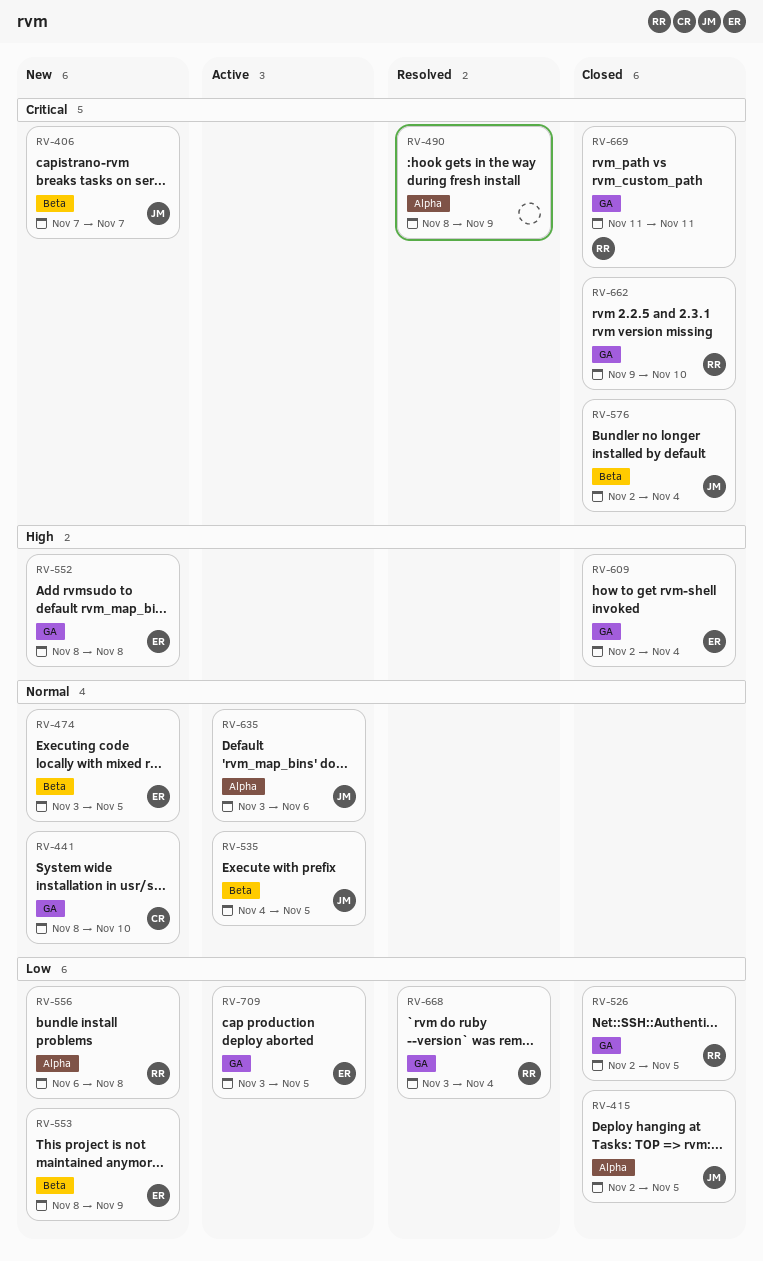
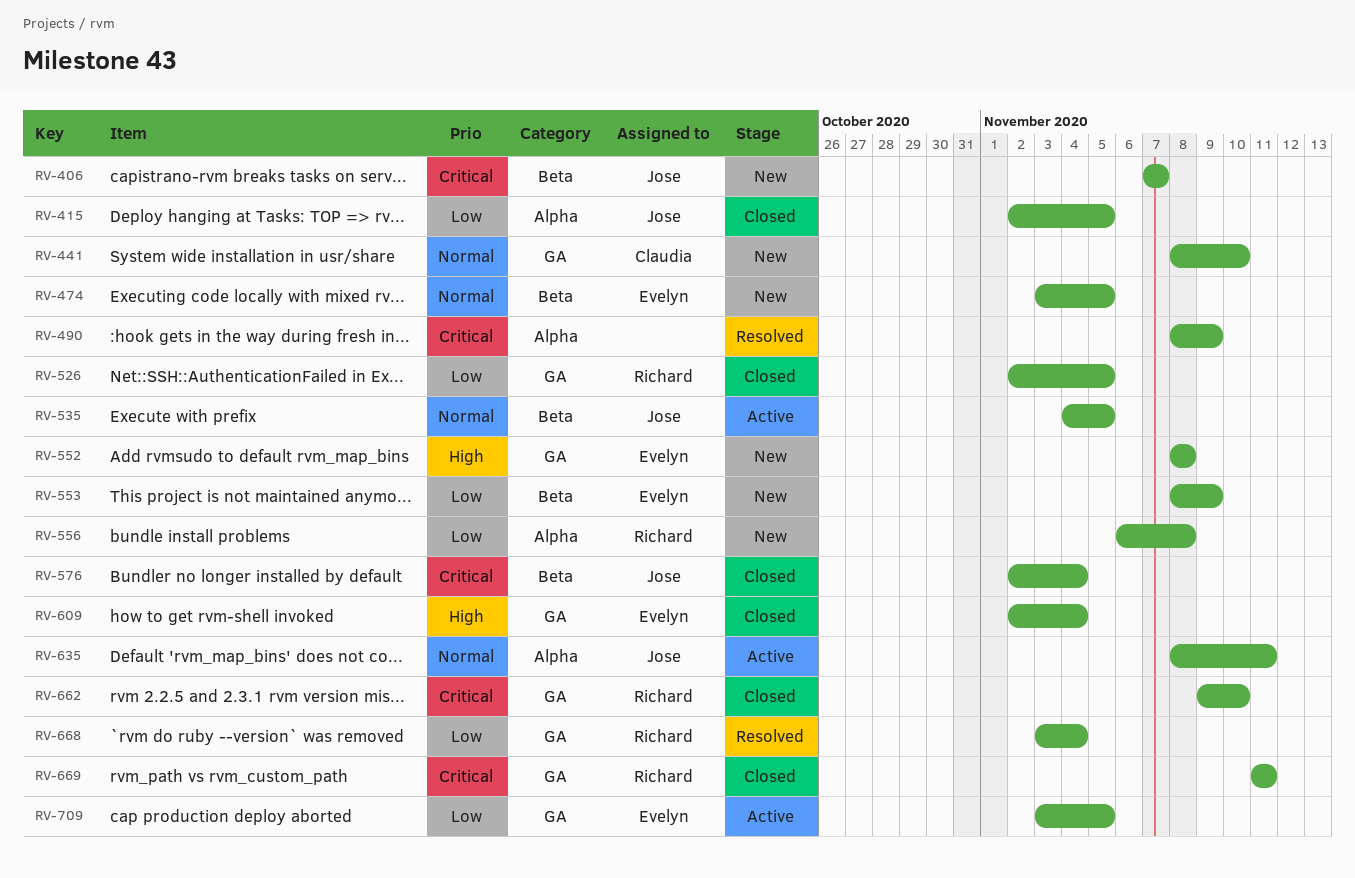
RV-635, start: Nov 3 -> Nov 8
RV-635, due: Nov 6 -> Nov 11

